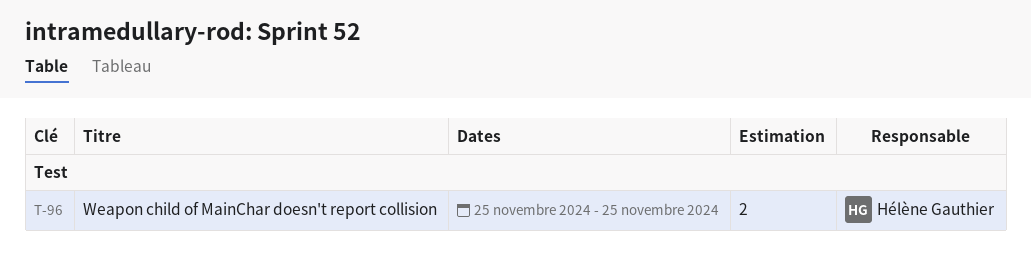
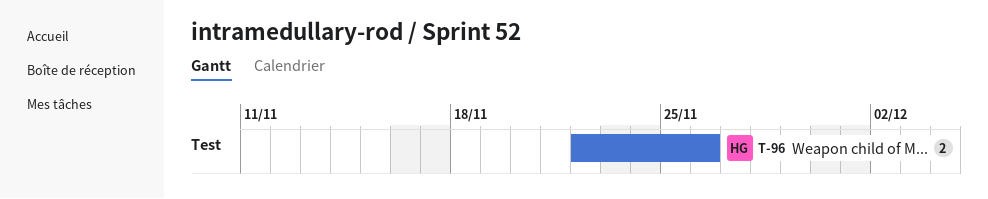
T-96, start: Nov 25 -> Nov 22
T-96, due: Nov 25 -> Nov 26

